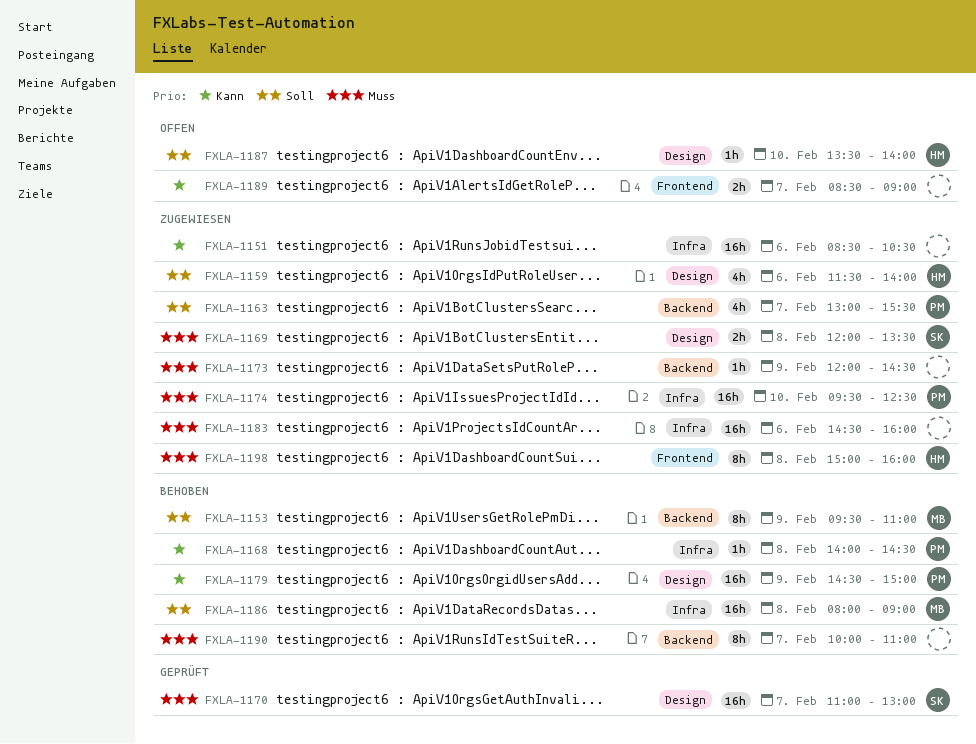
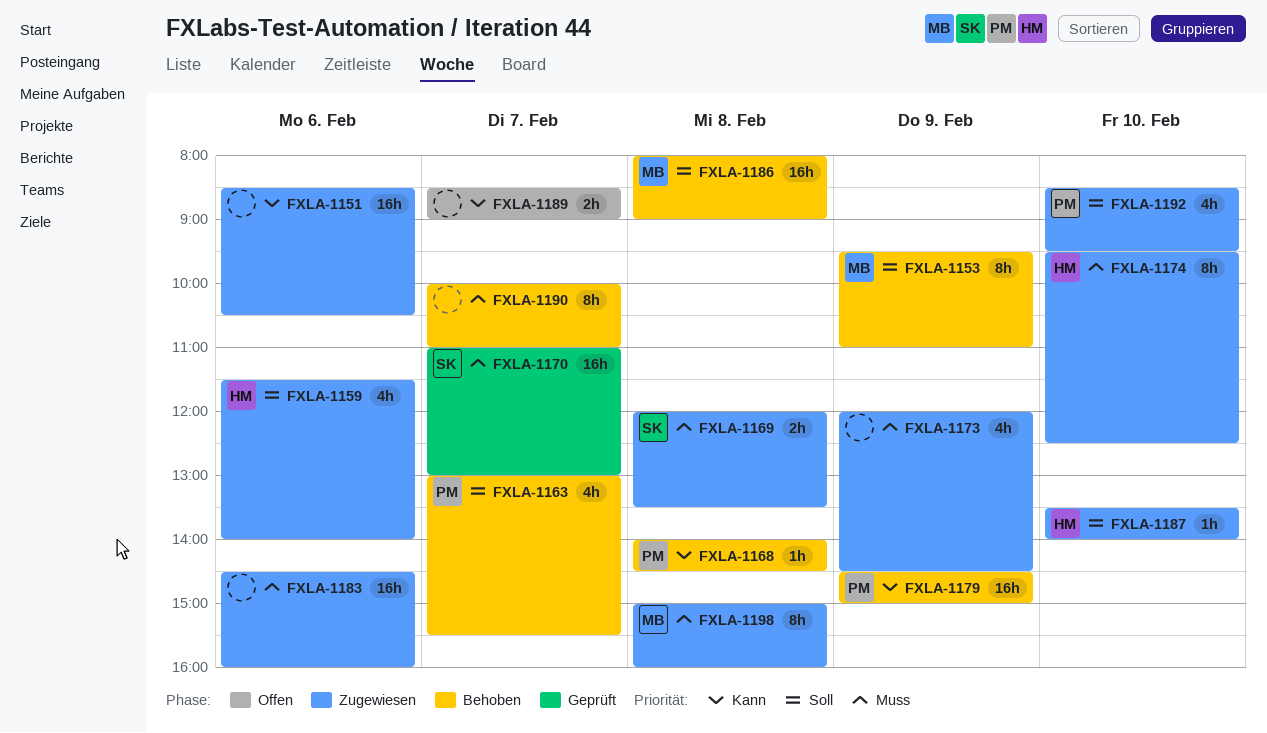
FXLA-1163, status: Zugewiesen -> Behoben
FXLA-1173, estimate: 1h -> 4h
FXLA-1174, owner: PM -> HM
FXLA-1174, estimate: 16h -> 8h
FXLA-1187, status: Offen -> Zugewiesen
FXLA-1192: none -> present
FXLA-1198, owner: HM -> MB

